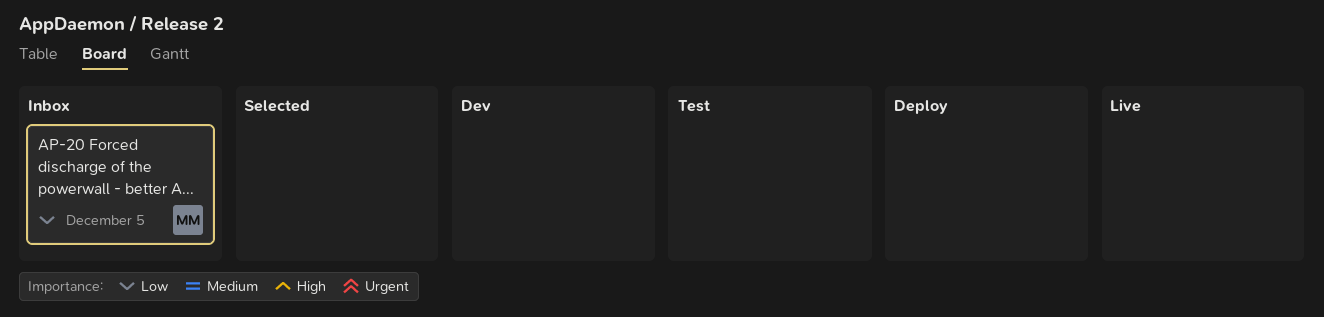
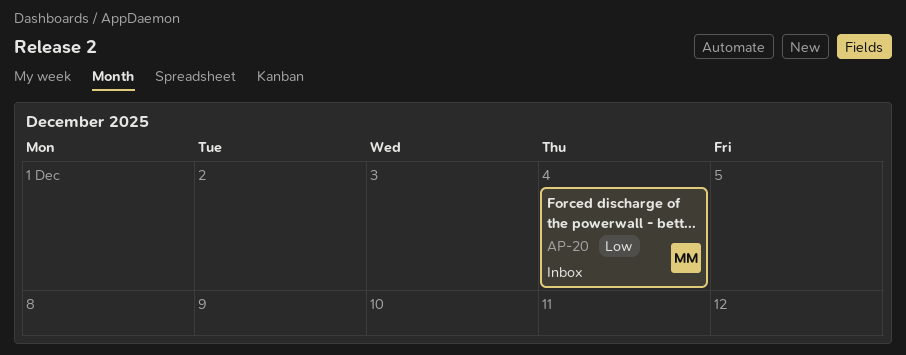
AP-20, due: Dec 5 -> Dec 4

